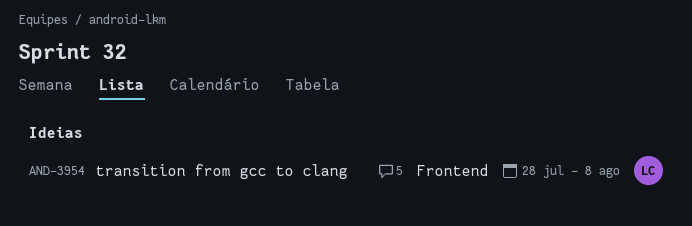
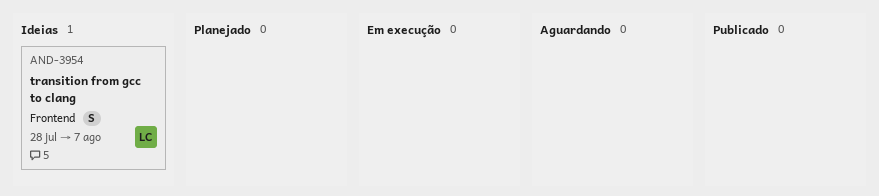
AND-3954, due: Aug 8 -> Aug 7

